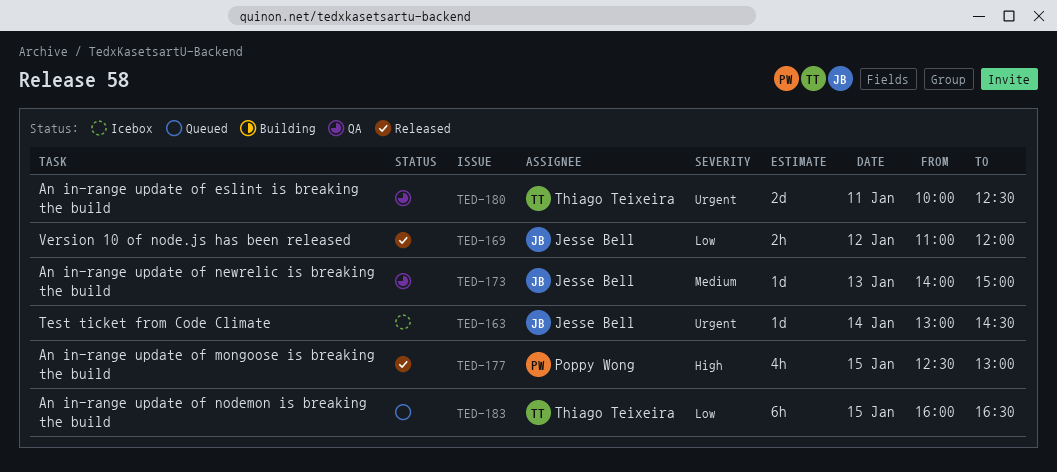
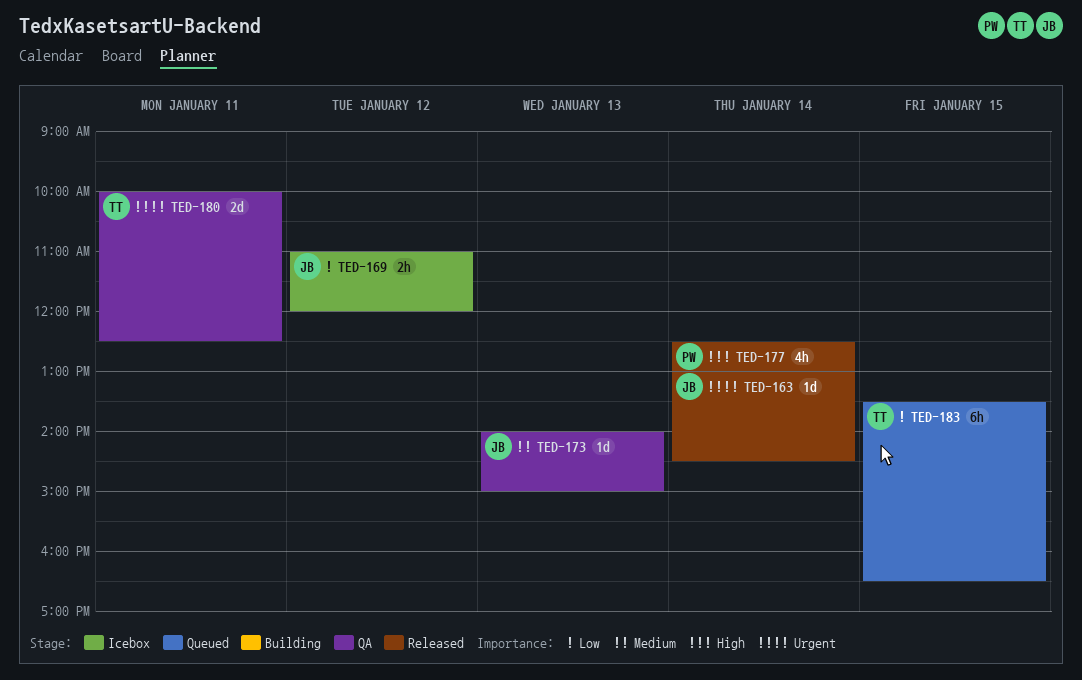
TED-163, status: Icebox -> Released
TED-169, status: Released -> Icebox
TED-177, day: Jan 15 -> Jan 14
TED-183, begins: 16:00 -> 13:30

